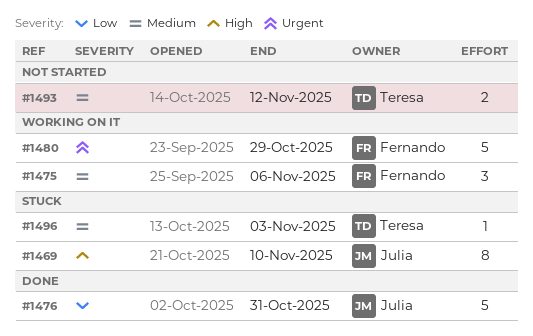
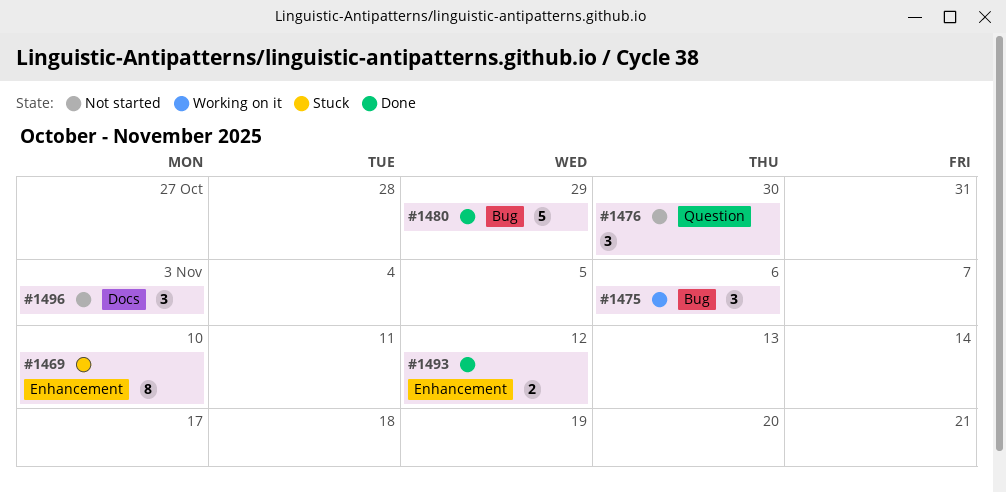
#1476, status: Done -> Not started
#1476, estimate: 5 -> 3
#1476, due: Oct 31 -> Oct 30
#1480, status: Working on it -> Done
#1493, status: Not started -> Done
#1496, status: Stuck -> Not started
#1496, estimate: 1 -> 3

